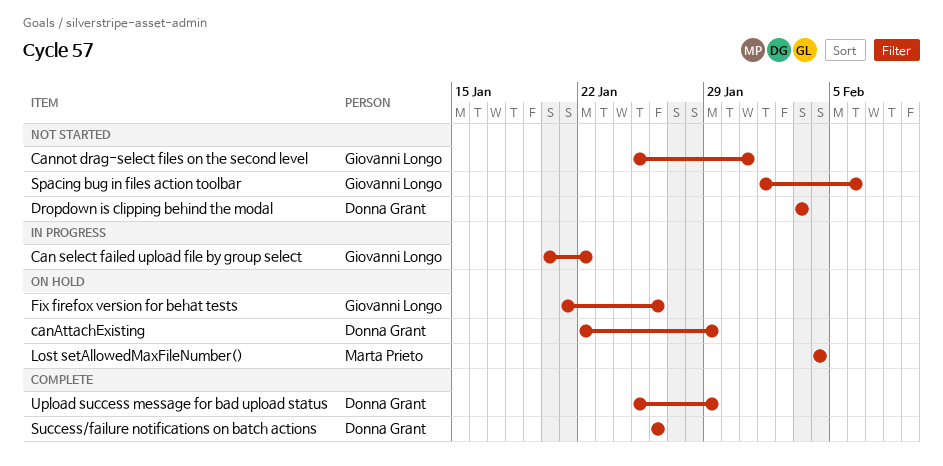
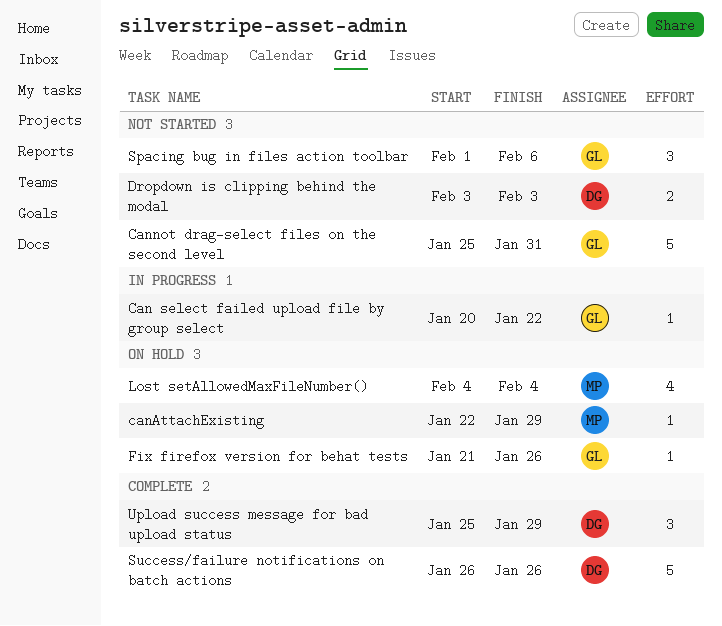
canAttachExisting, owner: Donna Grant -> Marta Prieto

